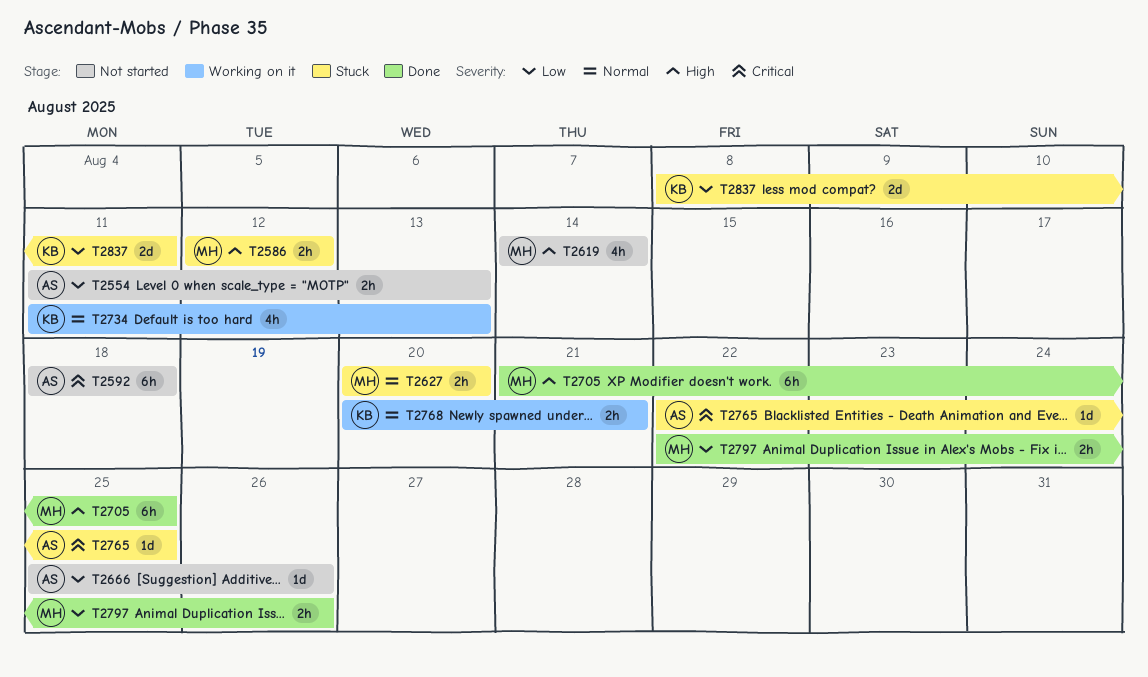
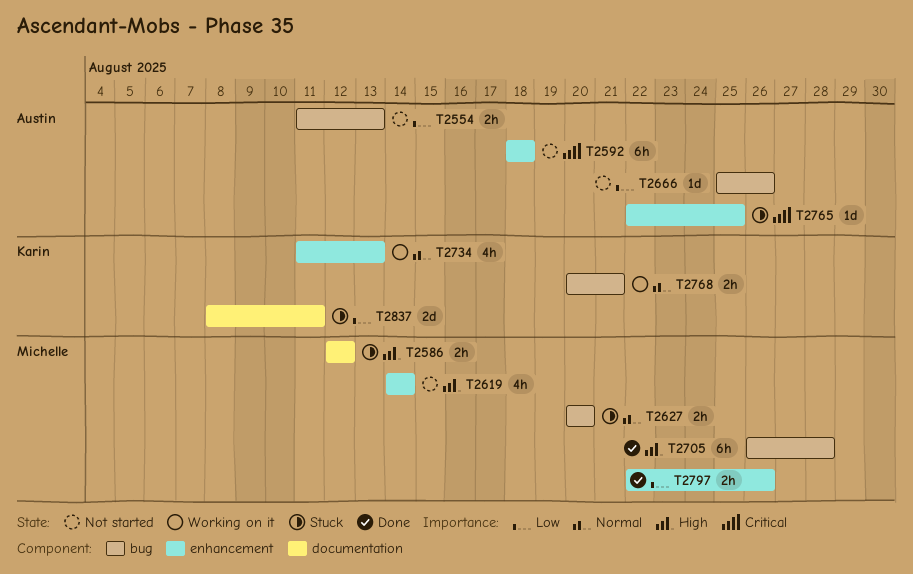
T2705, start: Aug 21 -> Aug 26
T2705, due: Aug 25 -> Aug 28

